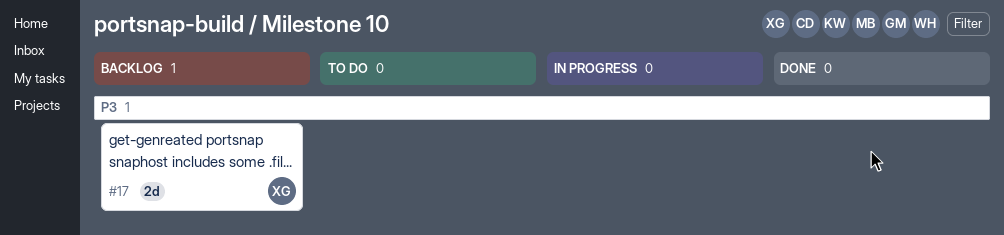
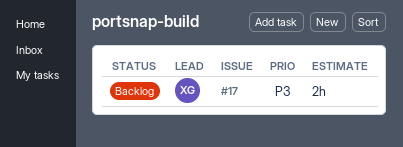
#17, estimate: 2d -> 2h

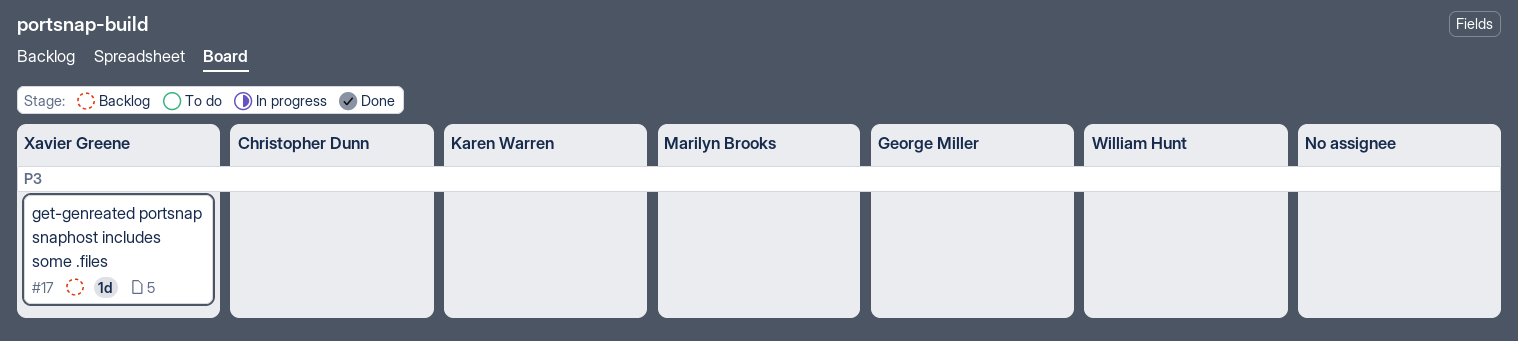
#17, estimate: 2h -> 1d

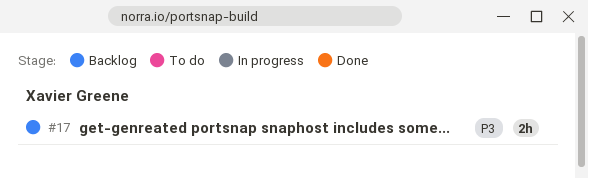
#17, estimate: 1d -> 2h

